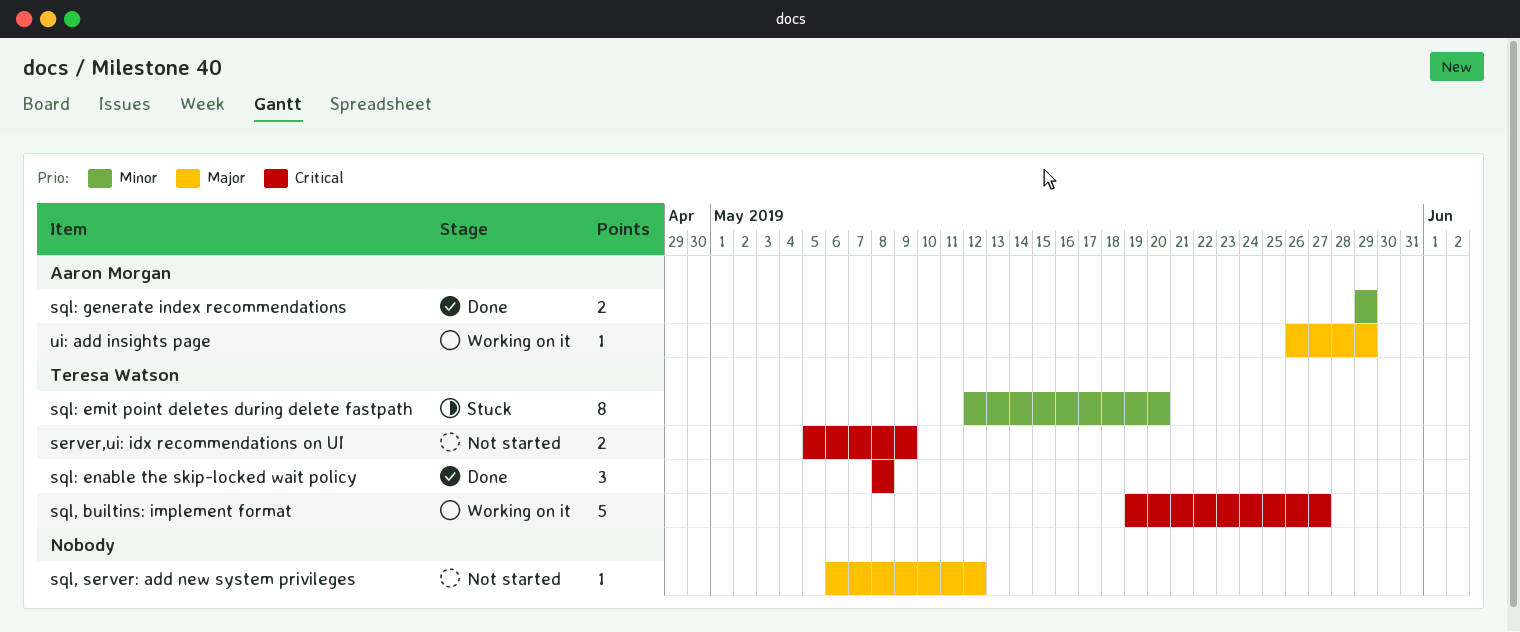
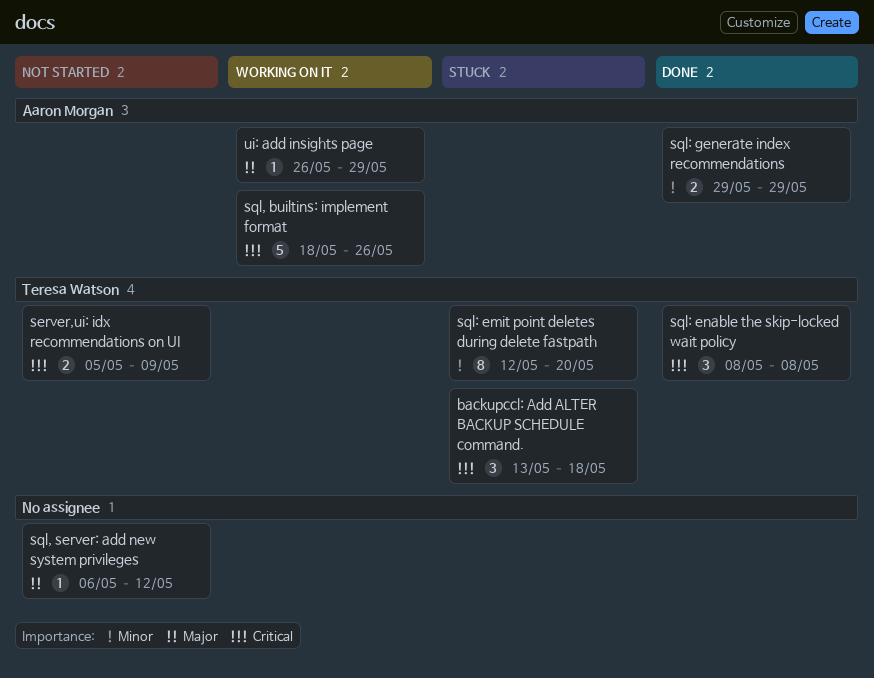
backupccl: Add ALTER BACKUP SCHEDULE command.: none -> present
sql, builtins: implement format, owner: Teresa Watson -> Aaron Morgan
sql, builtins: implement format, start: May 19 -> May 18
sql, builtins: implement format, due: May 27 -> May 26

